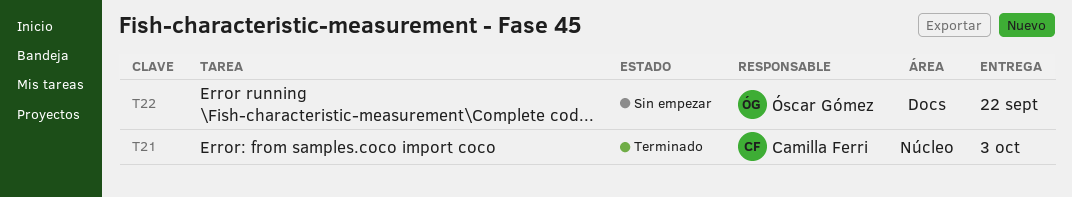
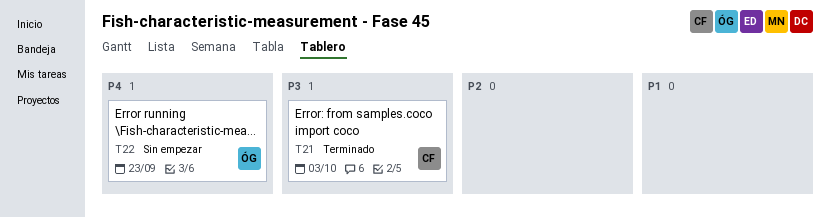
T22, due: Sep 22 -> Sep 23

